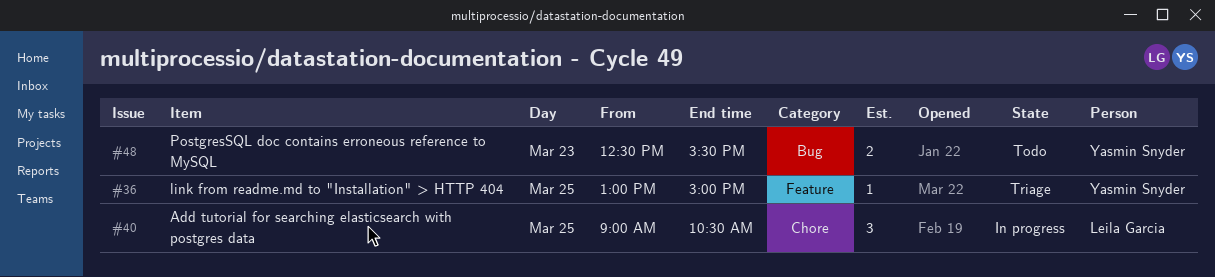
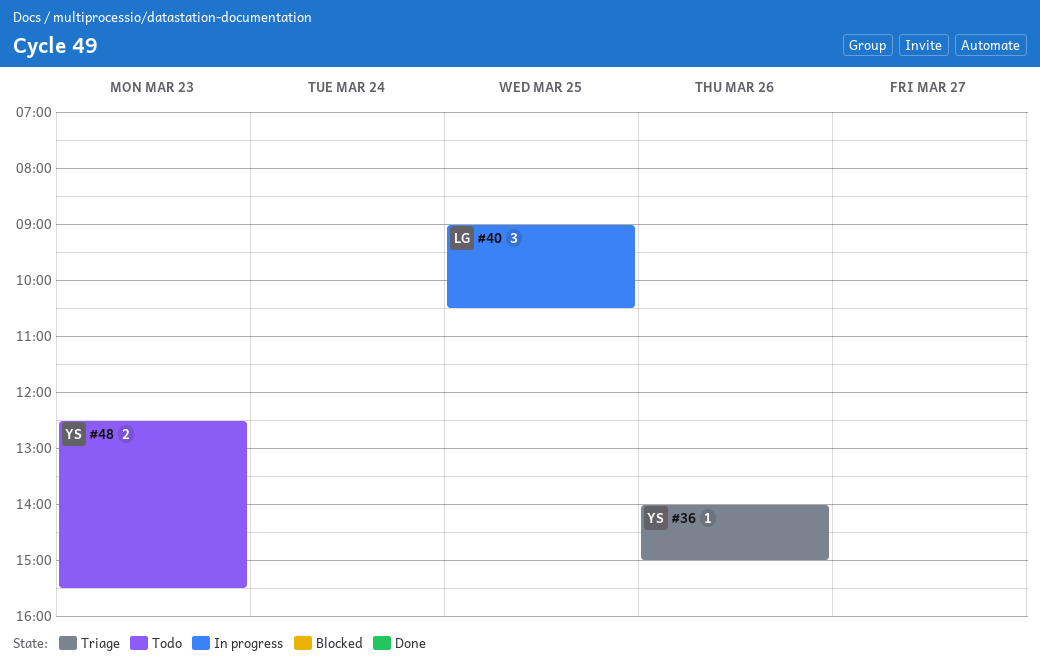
#36, day: Mar 25 -> Mar 26
#36, begins: 13:00 -> 14:00

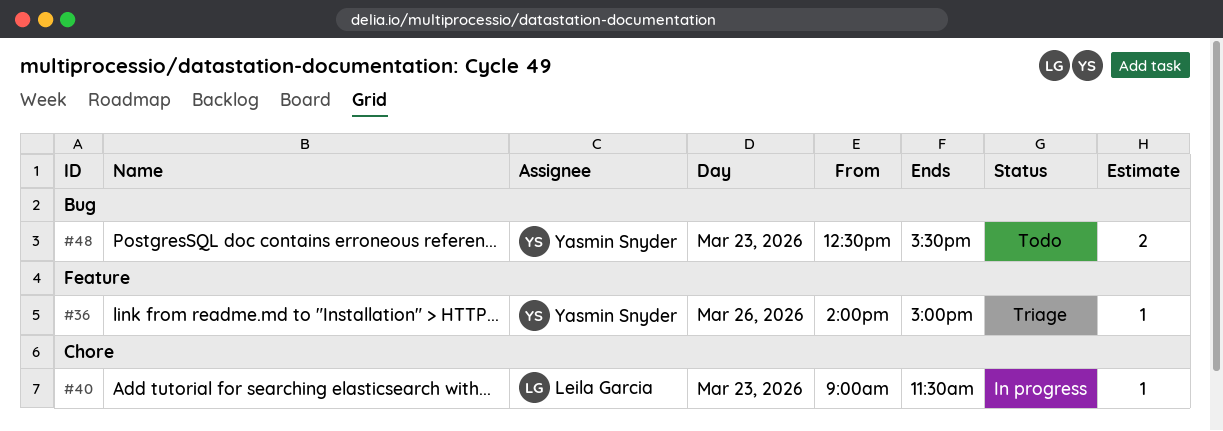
#40, estimate: 3 -> 1
#40, day: Mar 25 -> Mar 23
#40, ends: 10:30 -> 11:30

